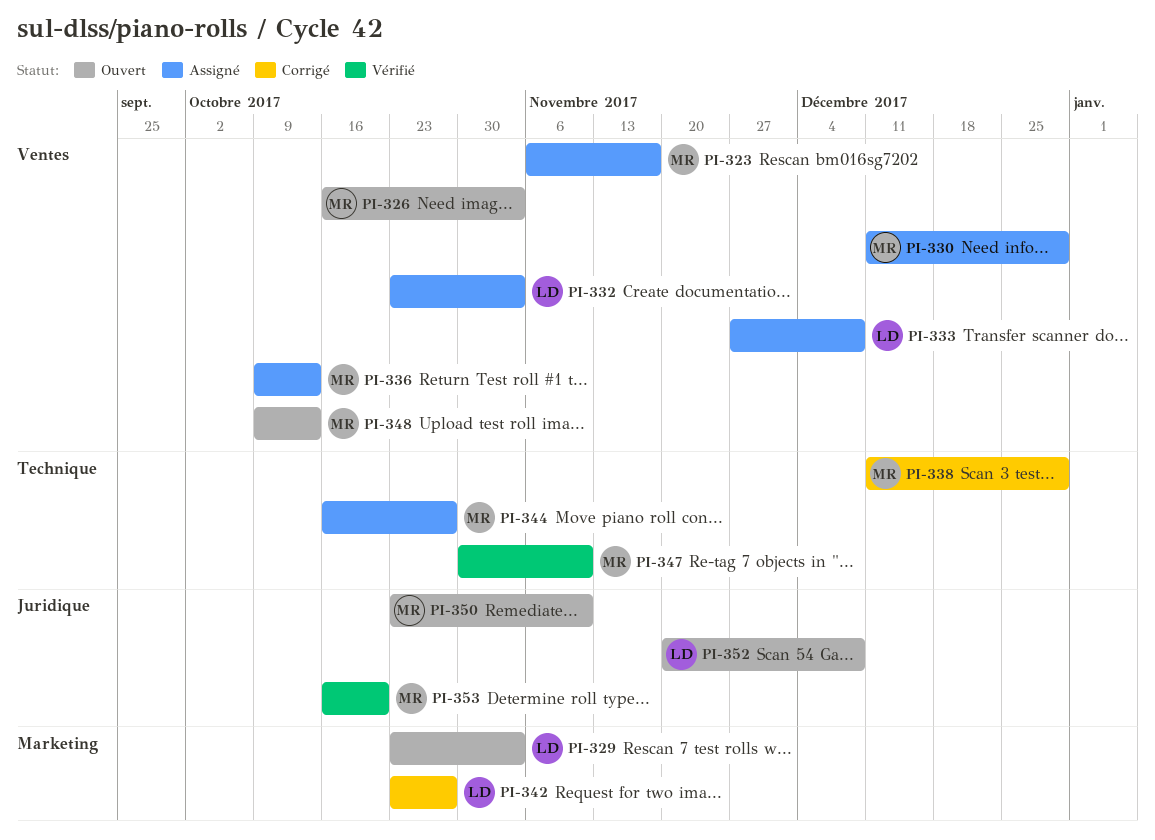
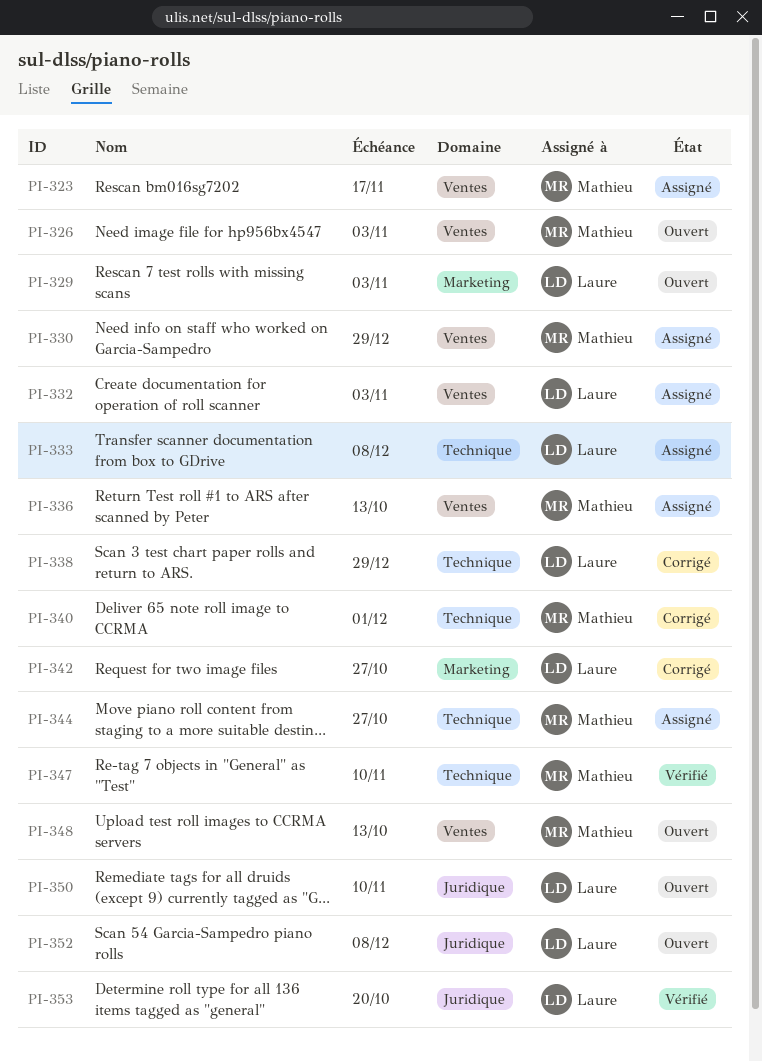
PI-333, label: Ventes -> Technique
PI-338, owner: Mathieu -> Laure
PI-340: none -> present
PI-350, owner: Mathieu -> Laure
PI-353, owner: Mathieu -> Laure

